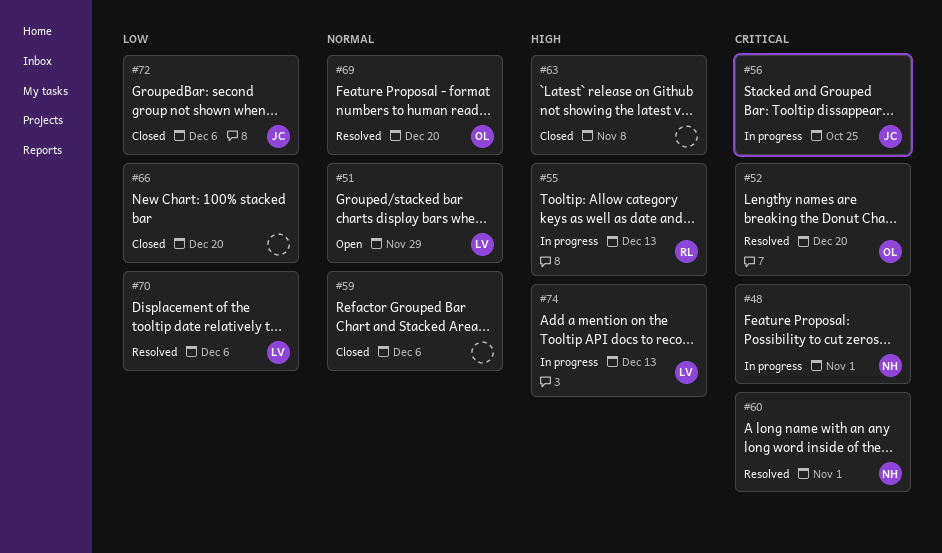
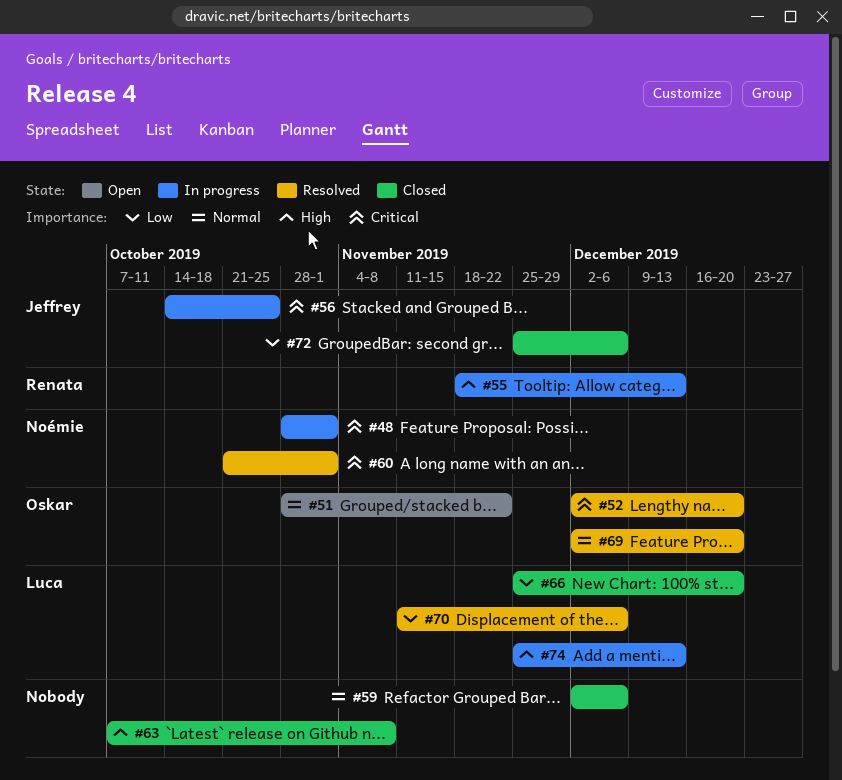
#51, owner: Luca -> Oskar
#51, due: Nov 29 -> Nov 22
#66, owner: none -> Luca

